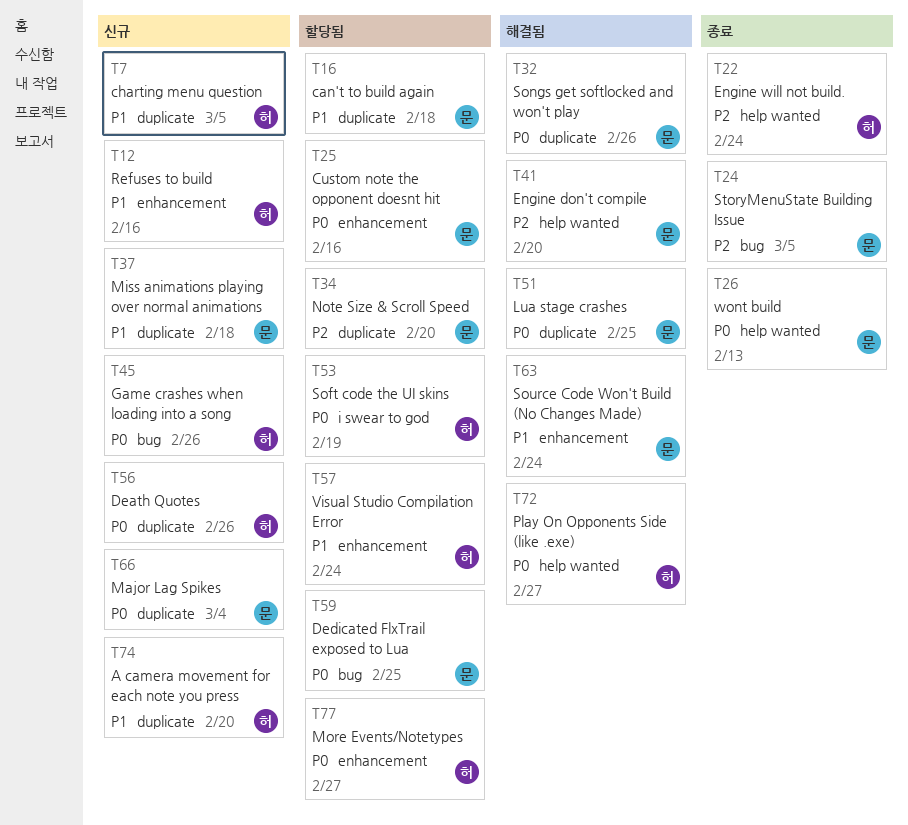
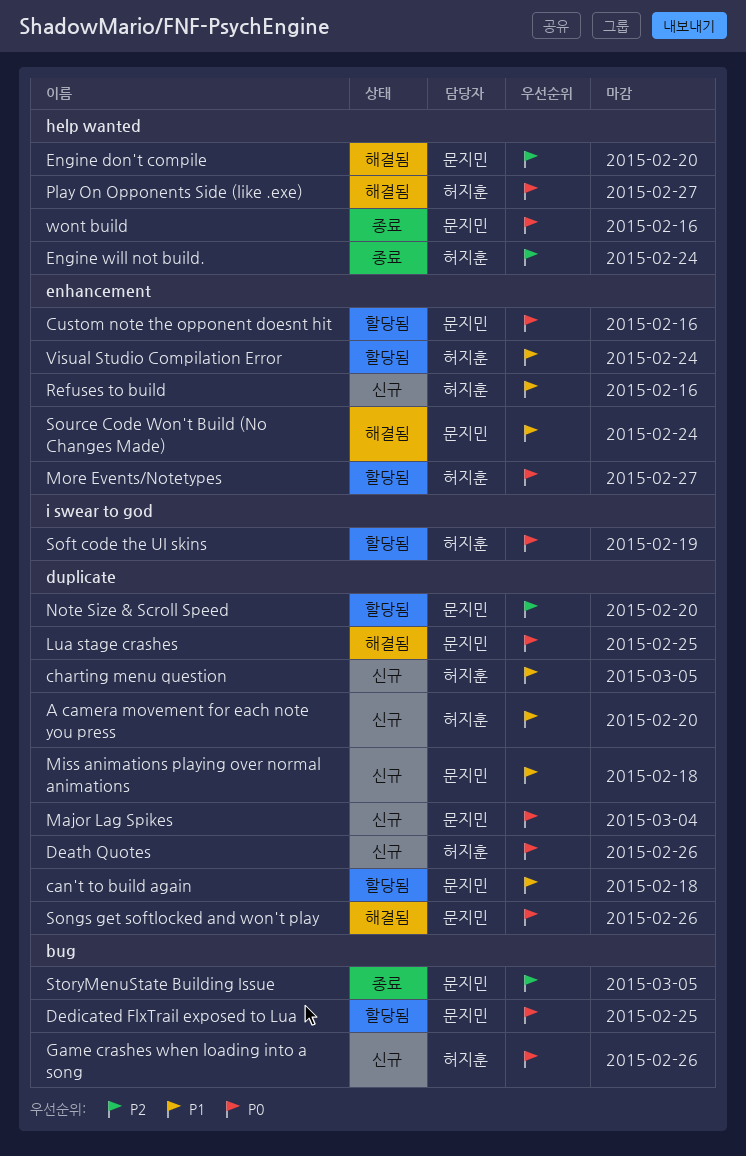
wont build, due: Feb 13 -> Feb 16

